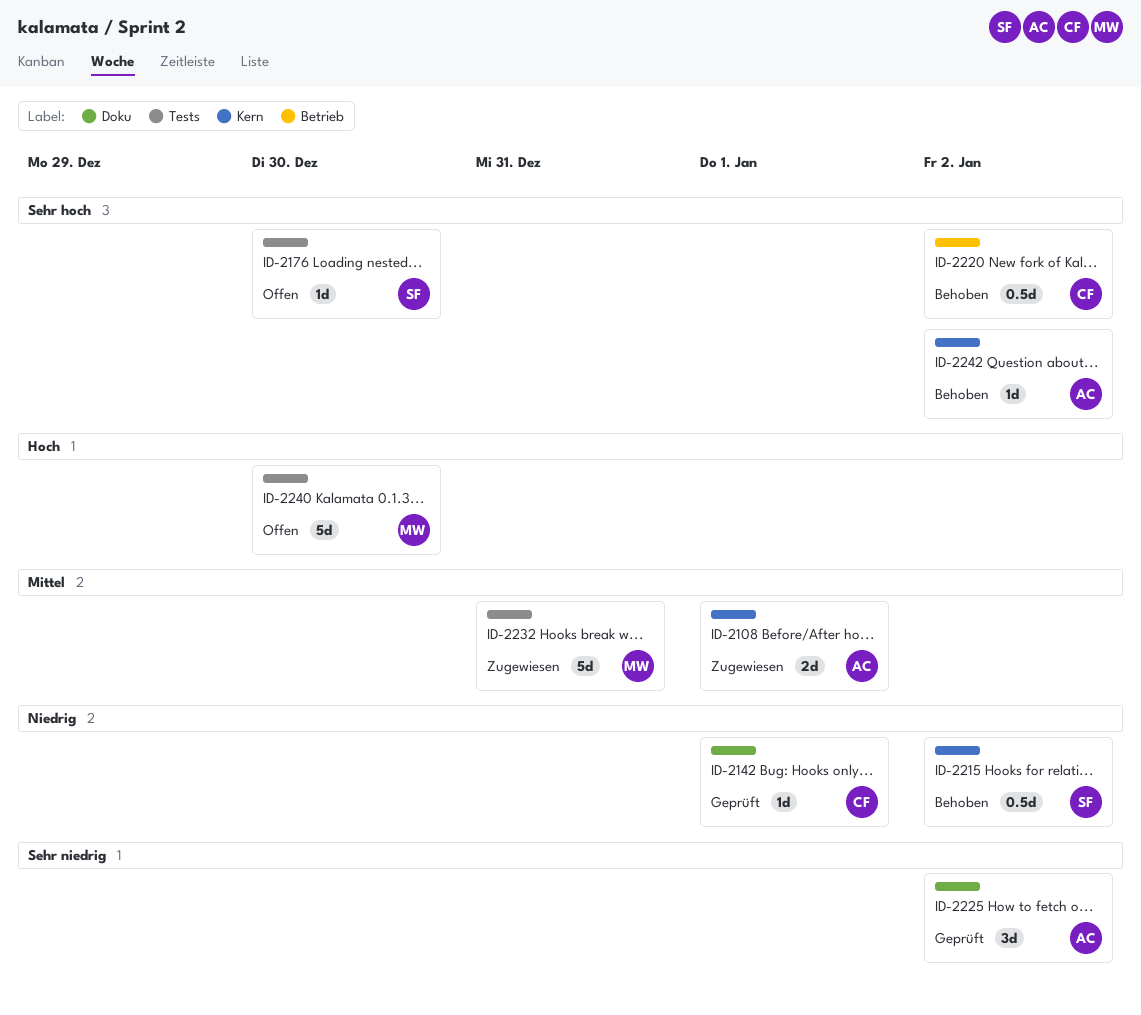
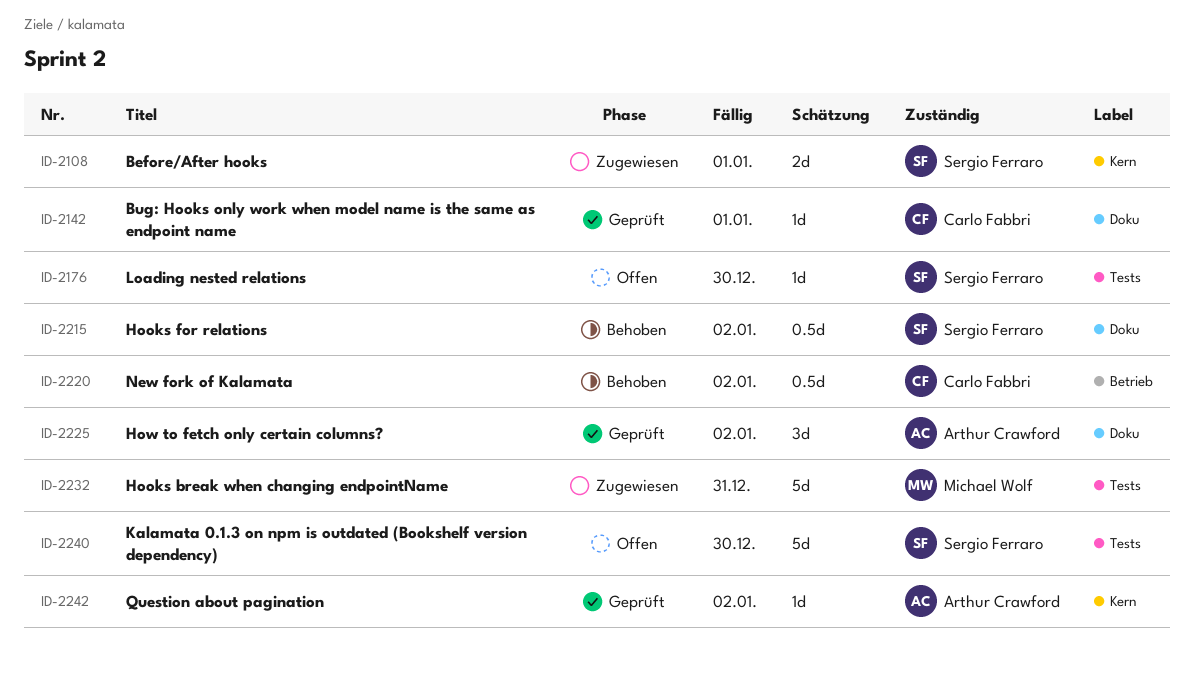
ID-2108, owner: Arthur Crawford -> Sergio Ferraro
ID-2215, label: Kern -> Doku
ID-2240, owner: Michael Wolf -> Sergio Ferraro
ID-2242, status: Behoben -> Geprüft

